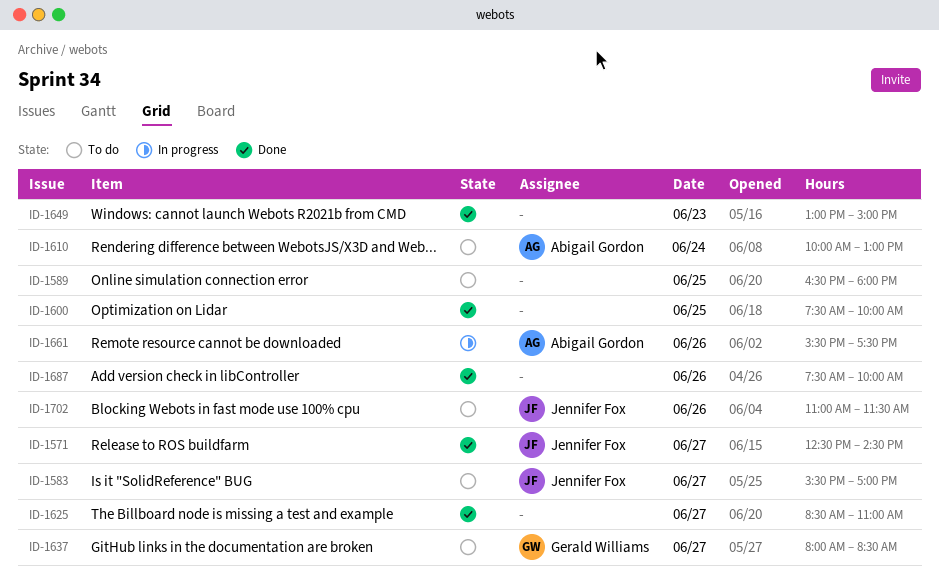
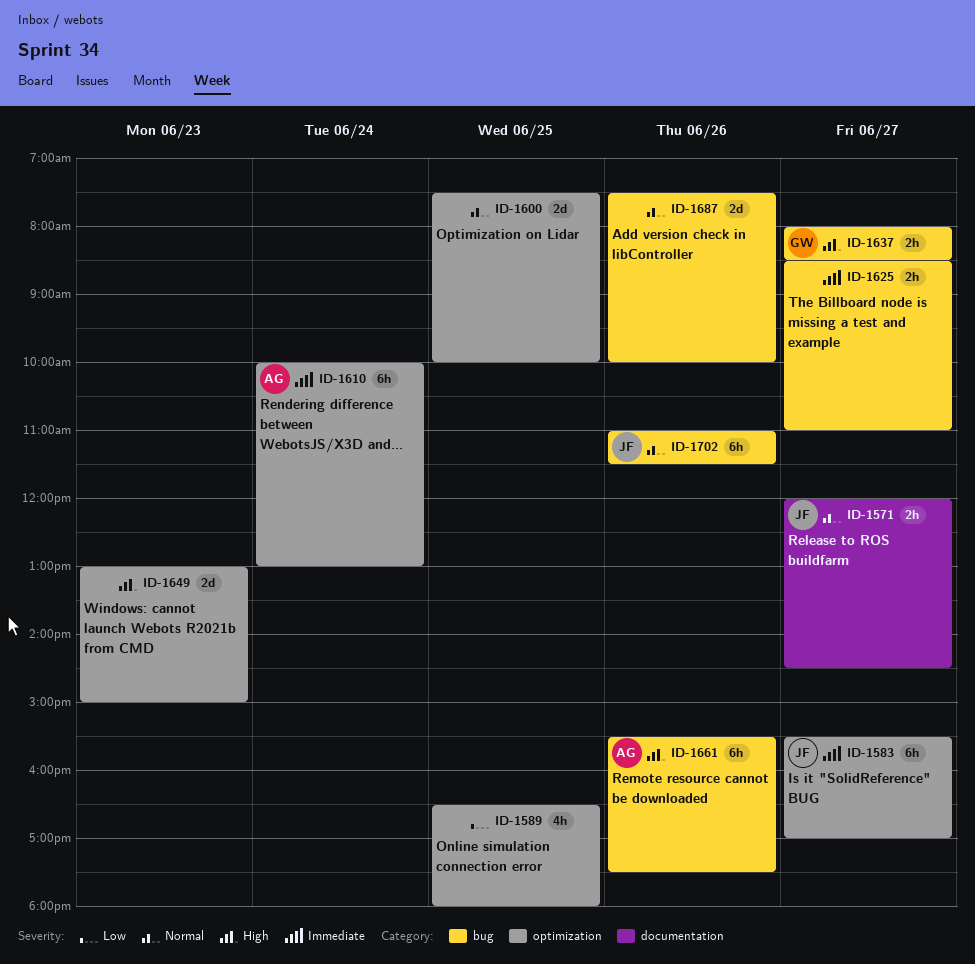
ID-1571, begins: 12:30 -> 12:00

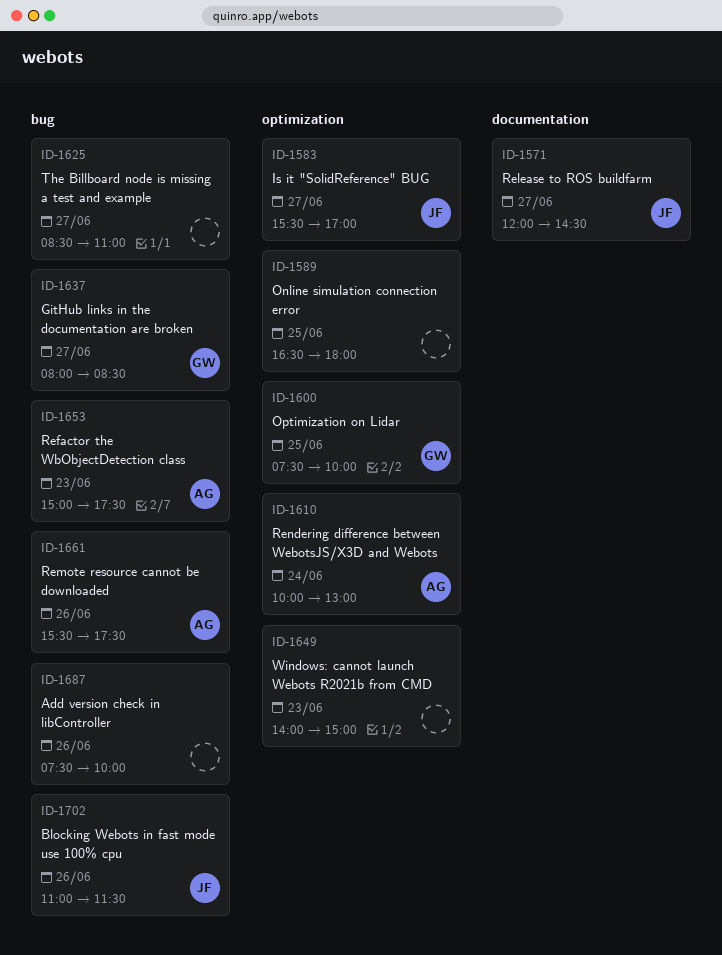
ID-1600, owner: none -> GW
ID-1649, begins: 13:00 -> 14:00
ID-1653: none -> present

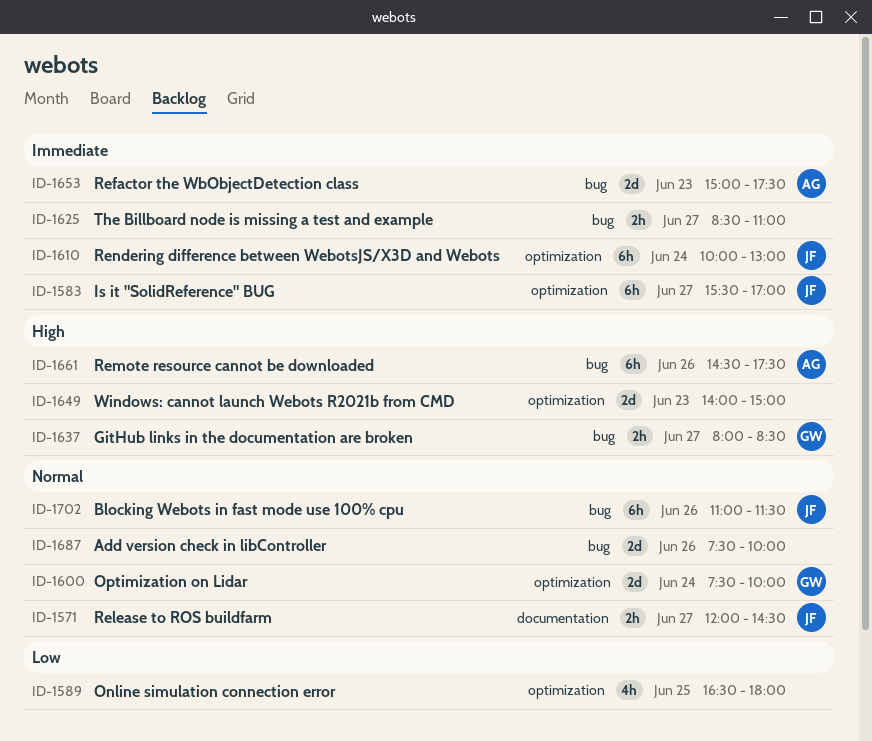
ID-1600, day: Jun 25 -> Jun 24
ID-1610, owner: AG -> JF
ID-1661, begins: 15:30 -> 14:30

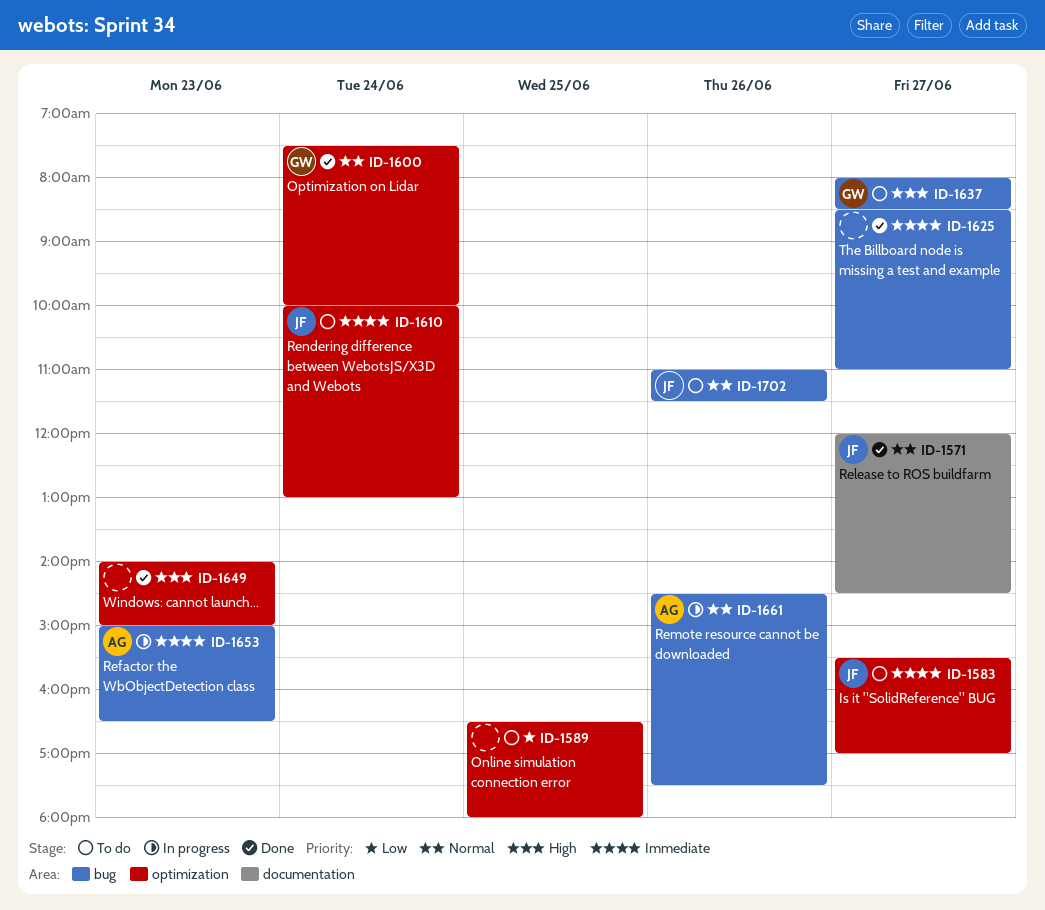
ID-1653, ends: 17:30 -> 16:30
ID-1661, priority: High -> Normal
ID-1687: present -> none

